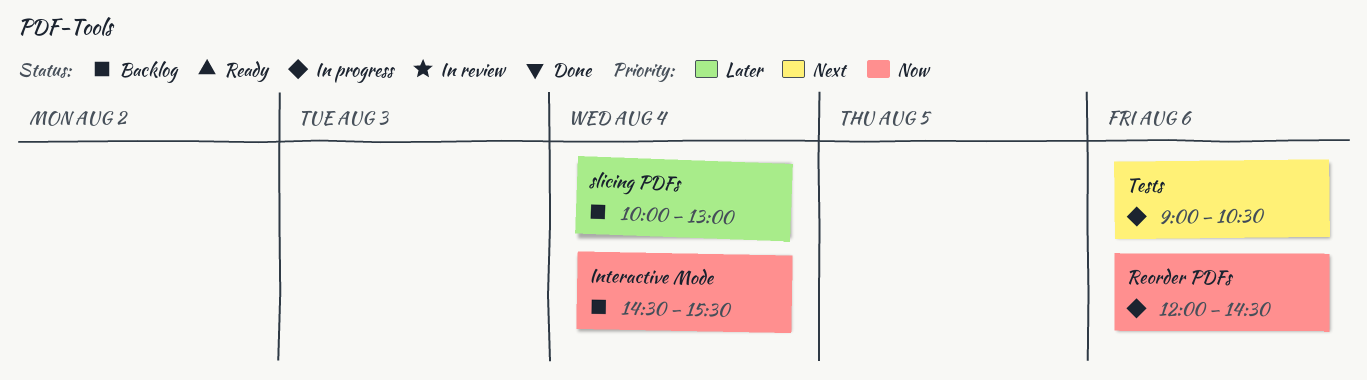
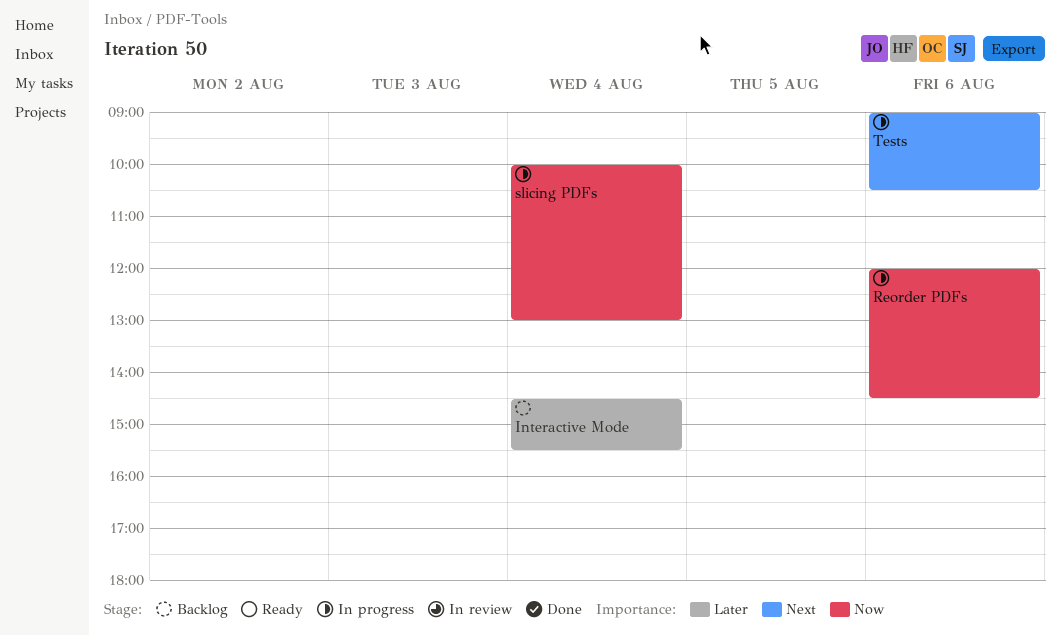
Interactive Mode, priority: Now -> Later
slicing PDFs, status: Backlog -> In progress
slicing PDFs, priority: Later -> Now

